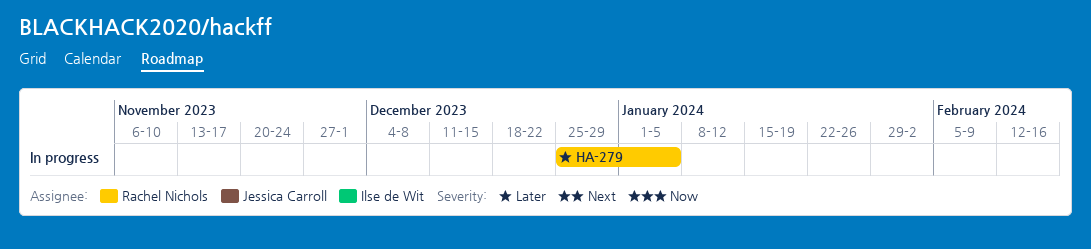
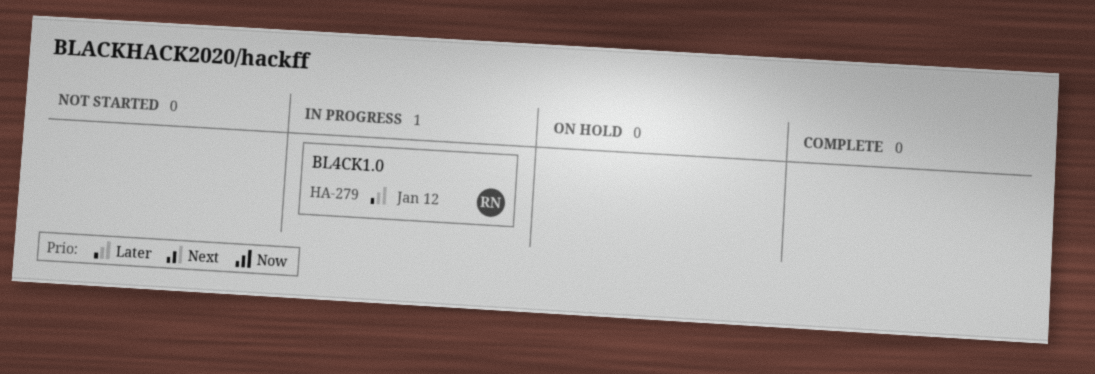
HA-279, due: Jan 5 -> Jan 12

